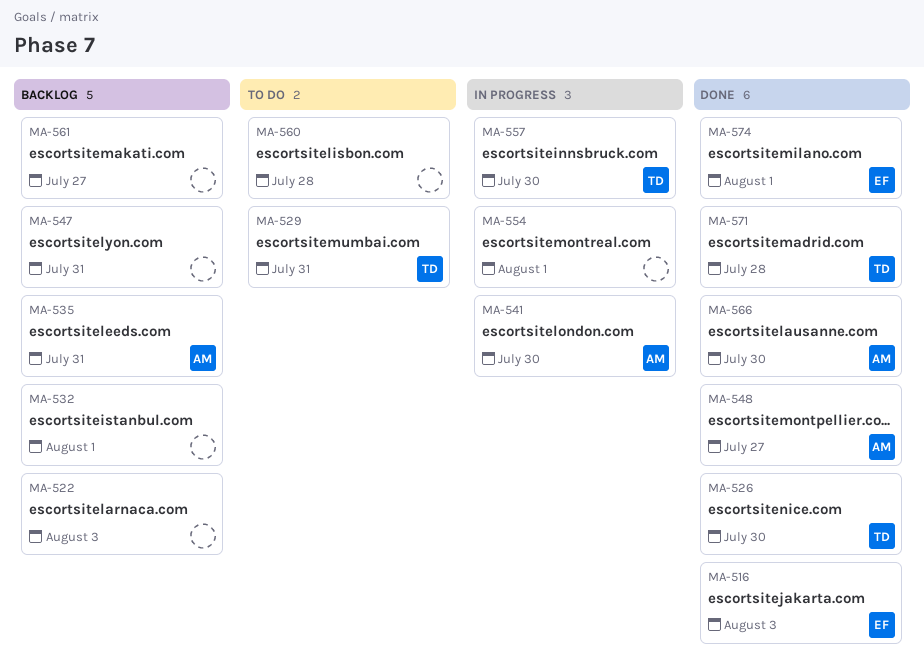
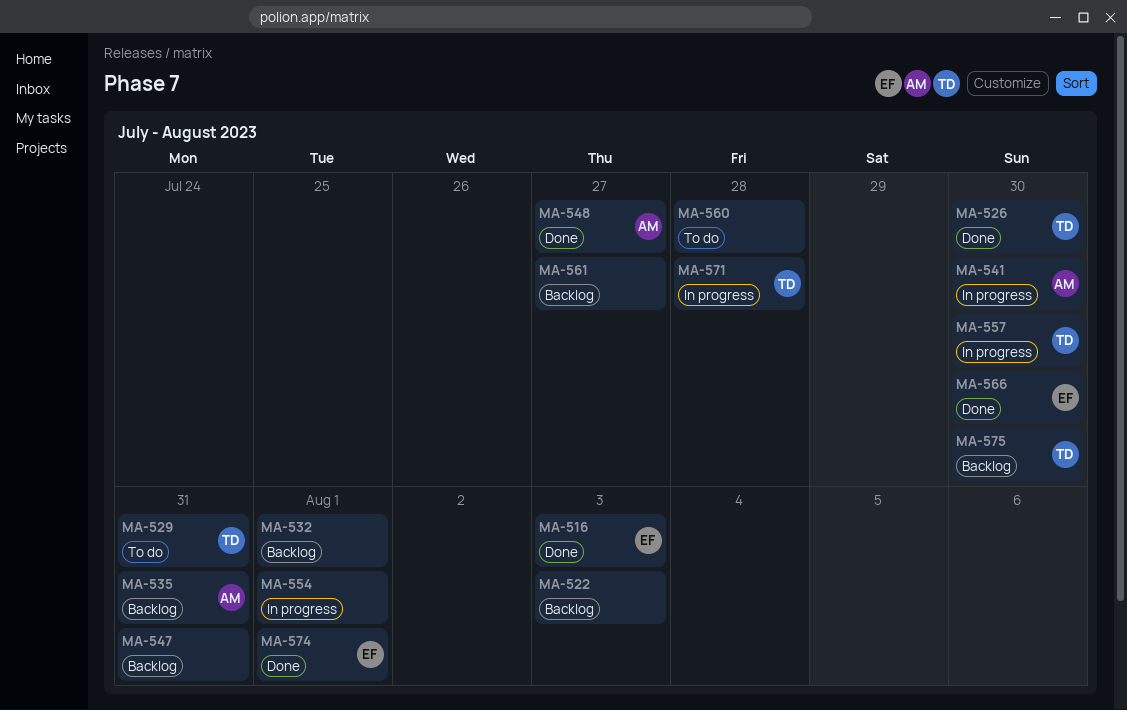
MA-566, owner: AM -> EF
MA-571, status: Done -> In progress
MA-575: none -> present

